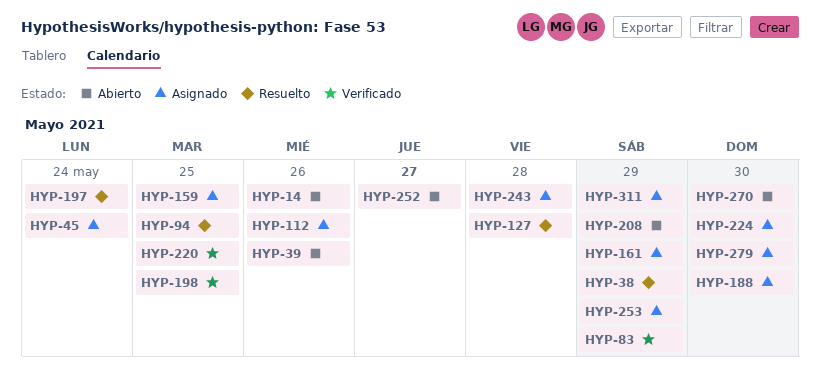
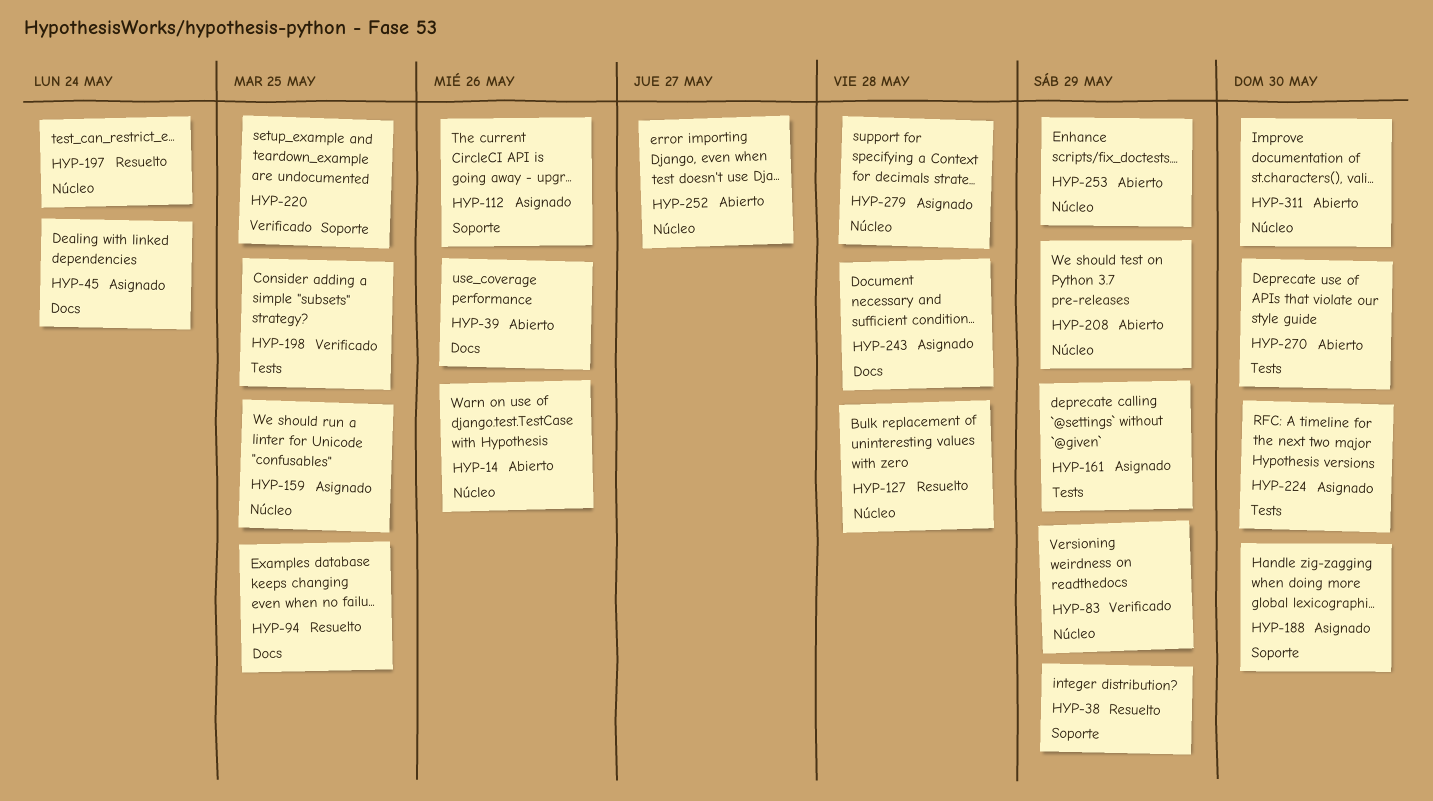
HYP-253, status: Asignado -> Abierto
HYP-279, due: May 30 -> May 28
HYP-311, status: Asignado -> Abierto
HYP-311, due: May 29 -> May 30

